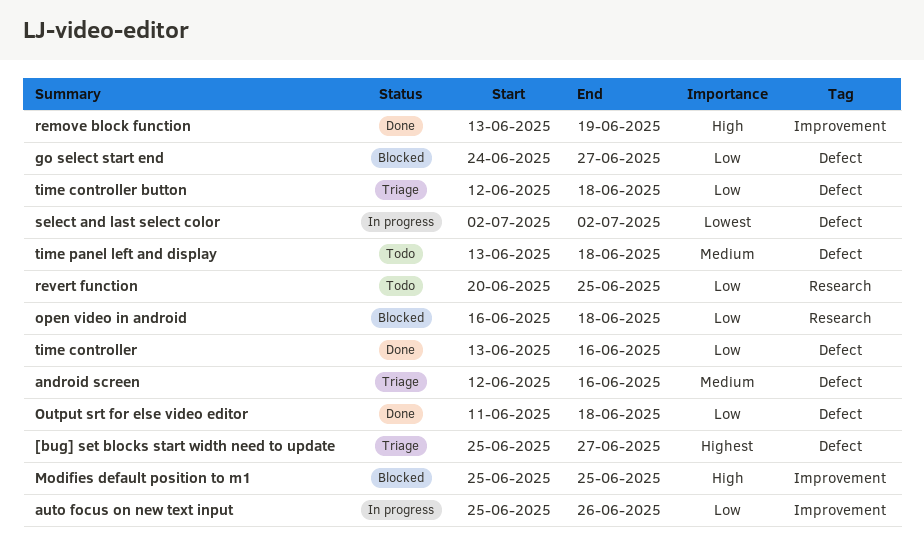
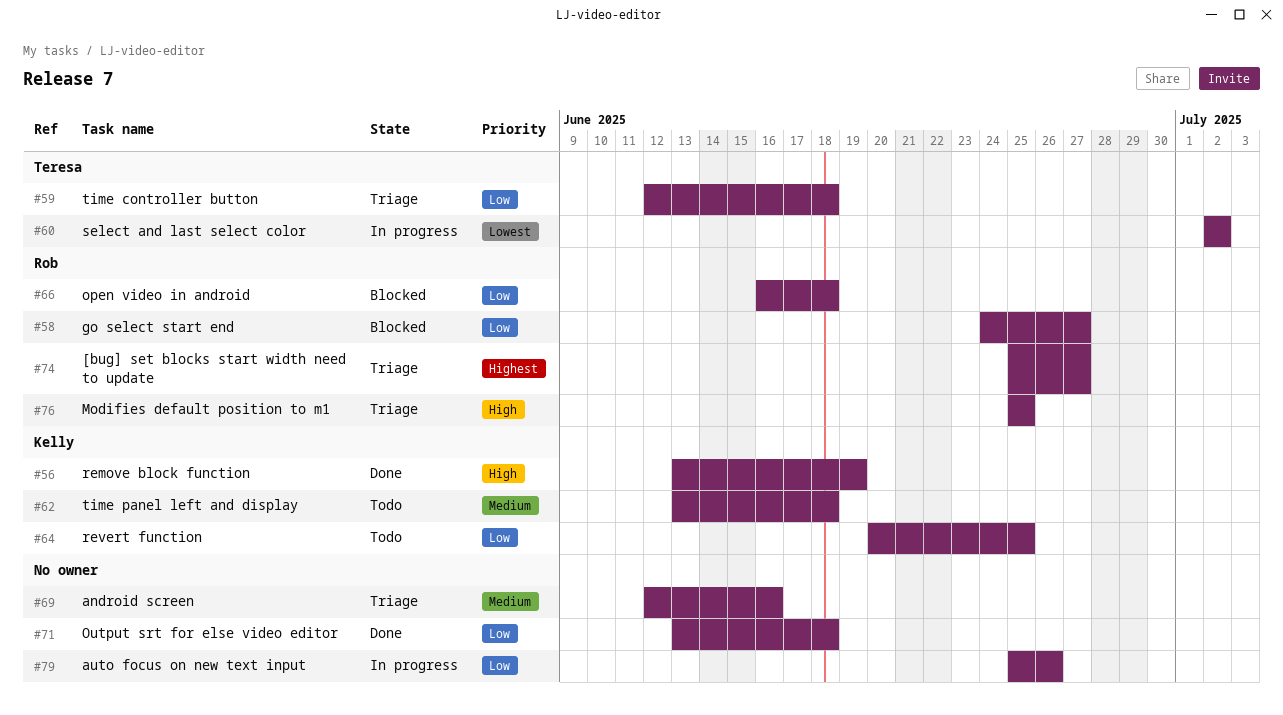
Modifies default position to m1, status: Blocked -> Triage
Output srt for else video editor, start: Jun 11 -> Jun 13
time controller: present -> none

